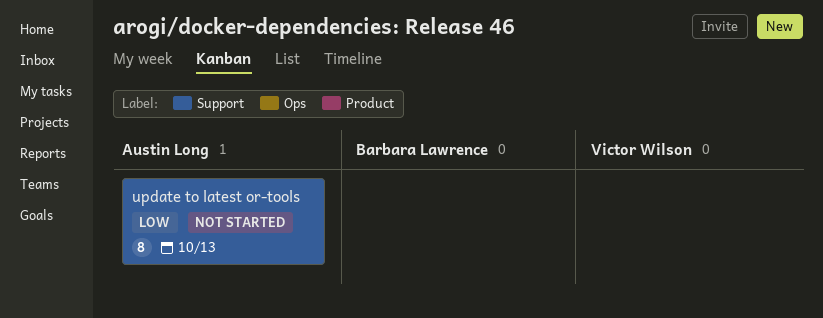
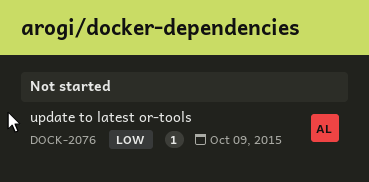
update to latest or-tools, estimate: 8 -> 1
update to latest or-tools, due: Oct 13 -> Oct 9

